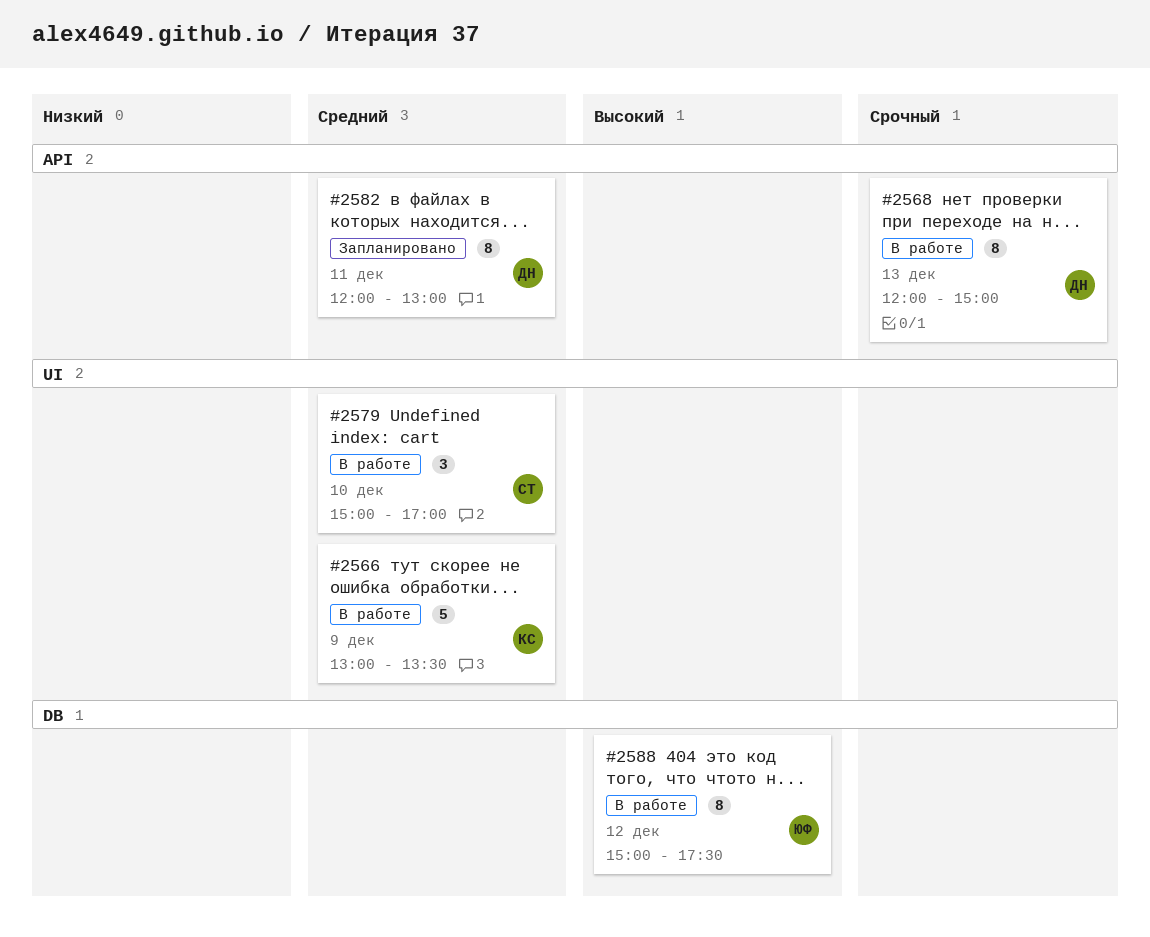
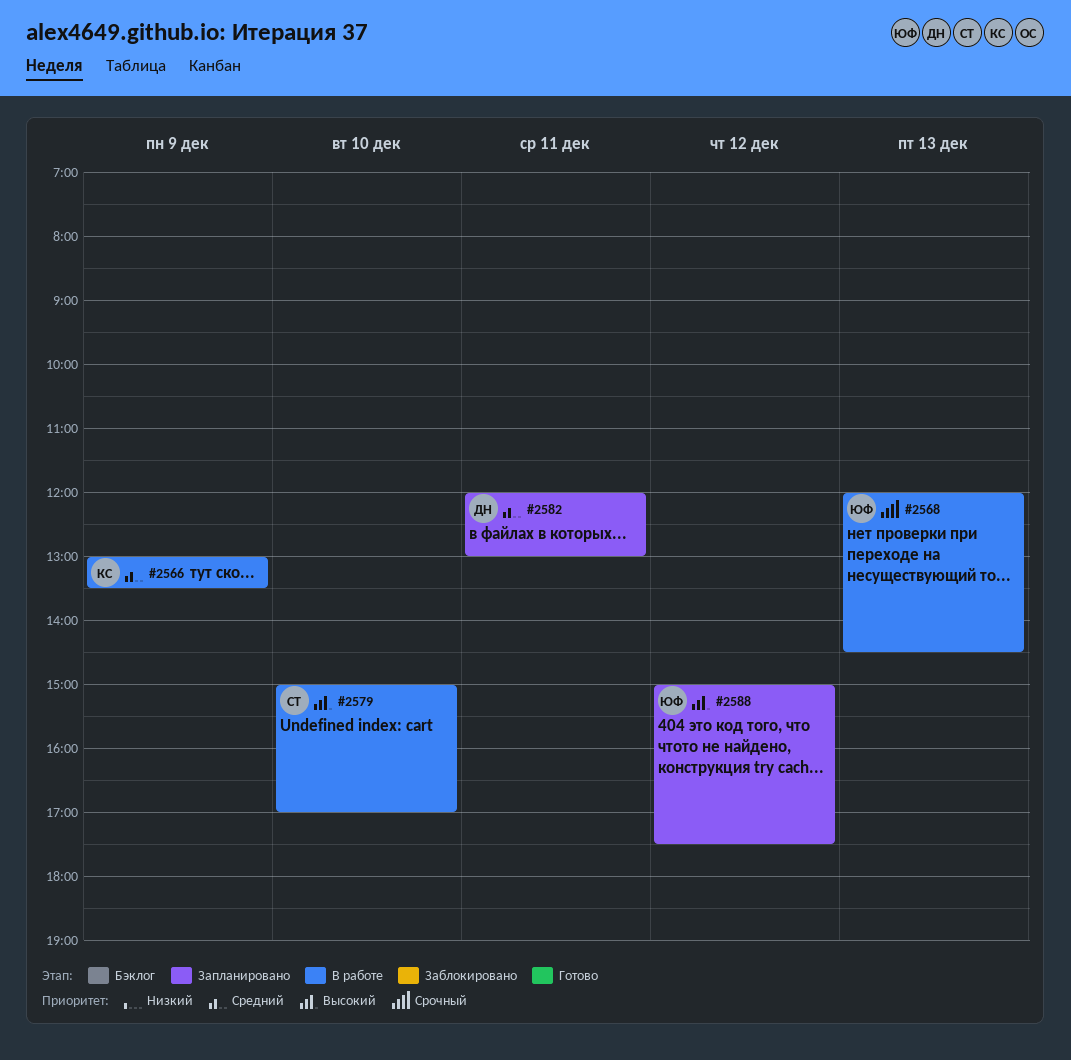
#2568, owner: ДН -> ЮФ
#2568, ends: 15:00 -> 14:30
#2579, priority: Средний -> Высокий
#2588, status: В работе -> Запланировано

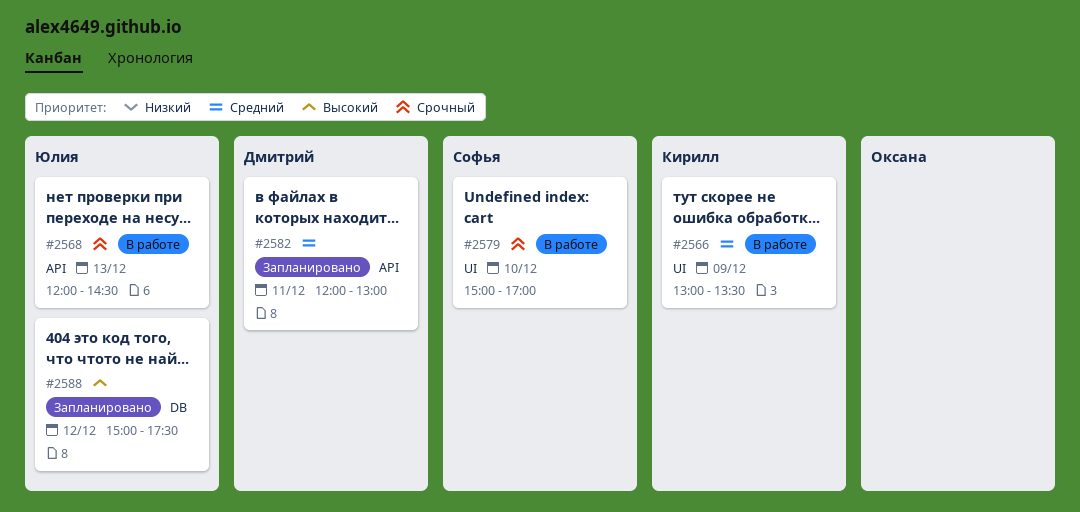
#2579, priority: Высокий -> Срочный

